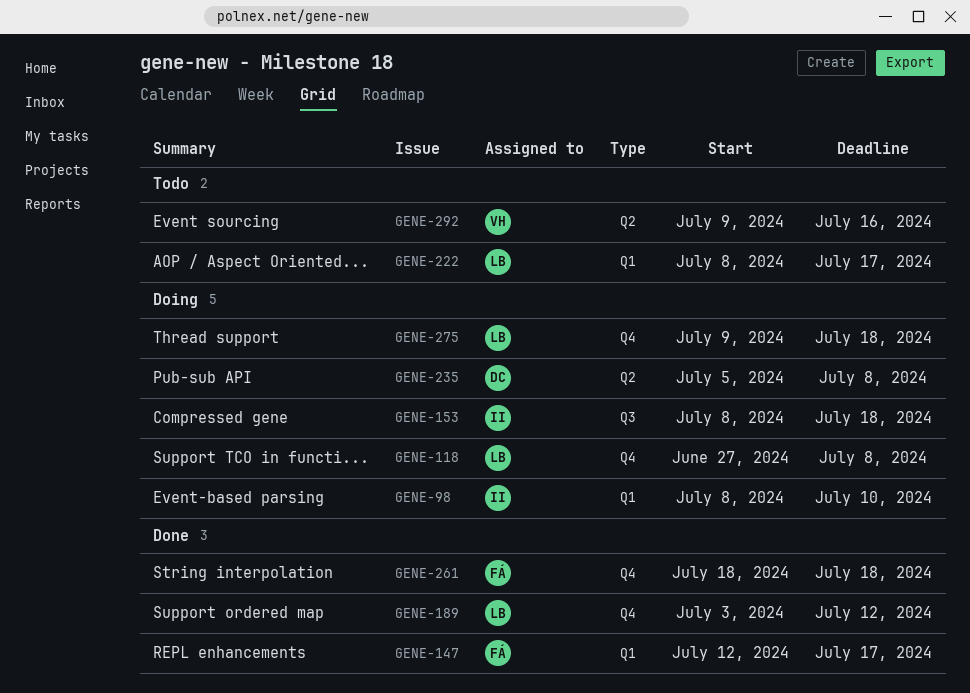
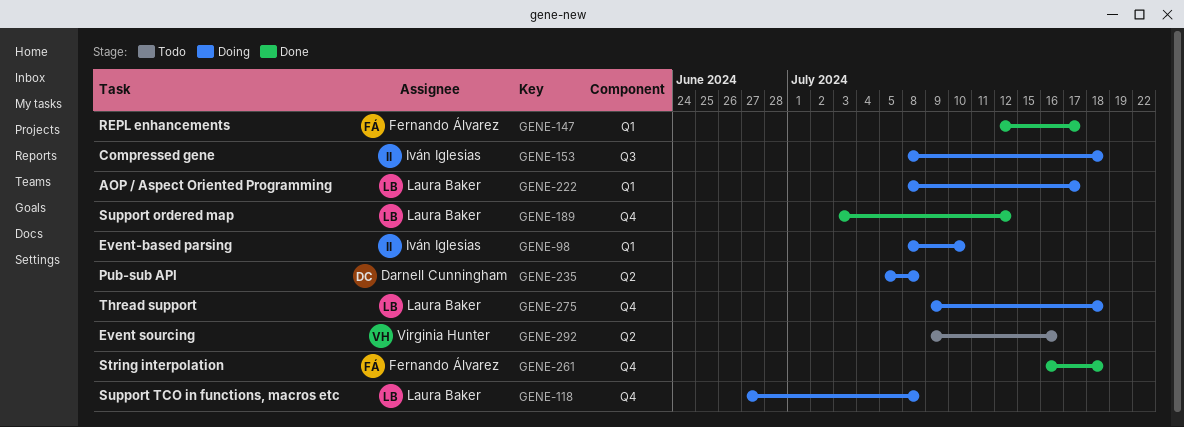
GENE-222, status: Todo -> Doing
GENE-261, start: Jul 18 -> Jul 16

